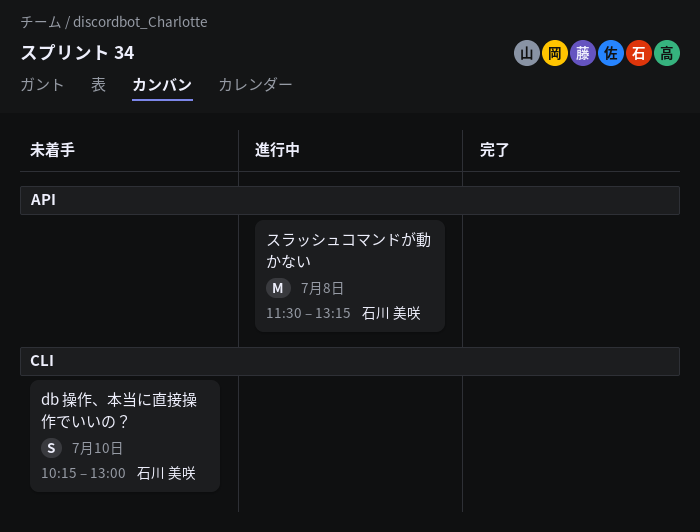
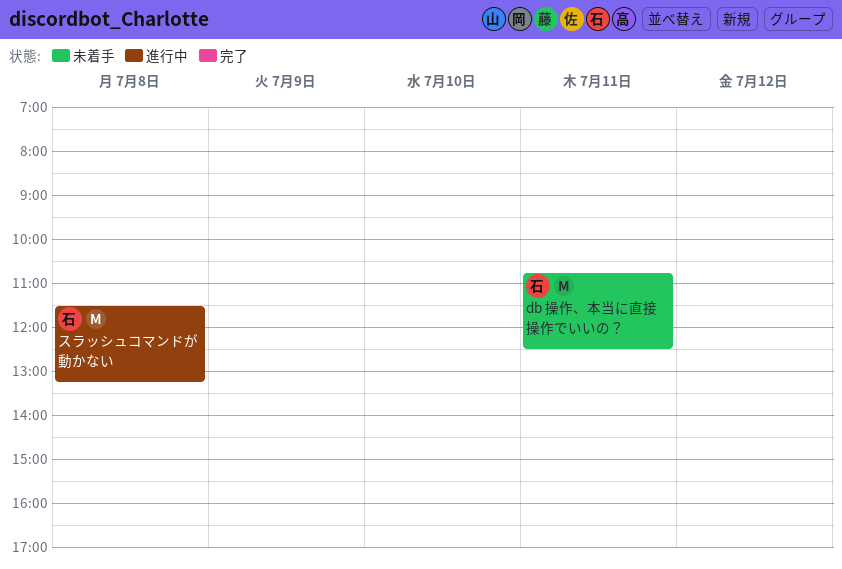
db 操作、本当に直接操作でいいの？, estimate: S -> M
db 操作、本当に直接操作でいいの？, day: Jul 10 -> Jul 11
db 操作、本当に直接操作でいいの？, begins: 10:15 -> 10:45
db 操作、本当に直接操作でいいの？, ends: 13:00 -> 12:30

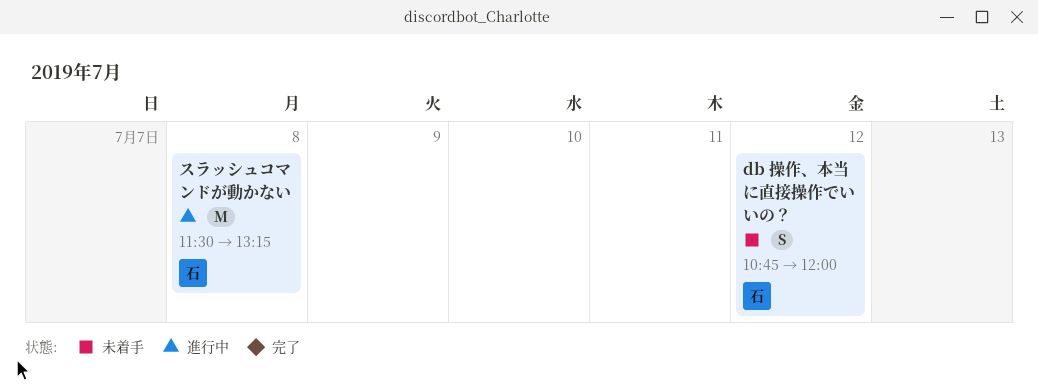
db 操作、本当に直接操作でいいの？, estimate: M -> S
db 操作、本当に直接操作でいいの？, day: Jul 11 -> Jul 12
db 操作、本当に直接操作でいいの？, ends: 12:30 -> 12:00

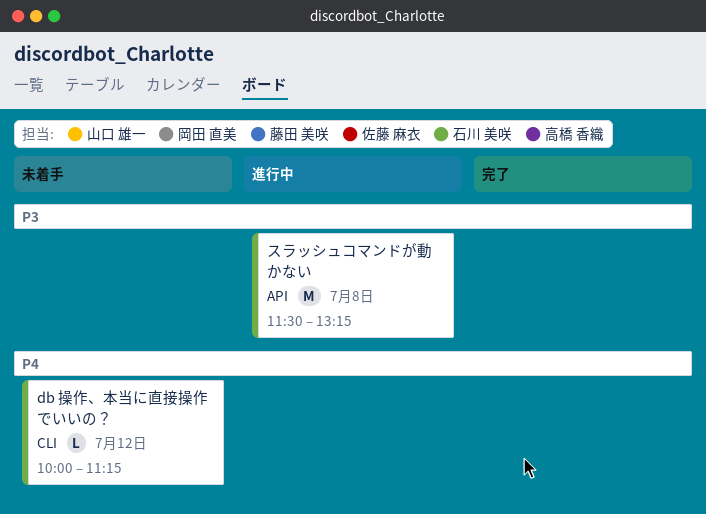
db 操作、本当に直接操作でいいの？, estimate: S -> L
db 操作、本当に直接操作でいいの？, begins: 10:45 -> 10:00
db 操作、本当に直接操作でいいの？, ends: 12:00 -> 11:15

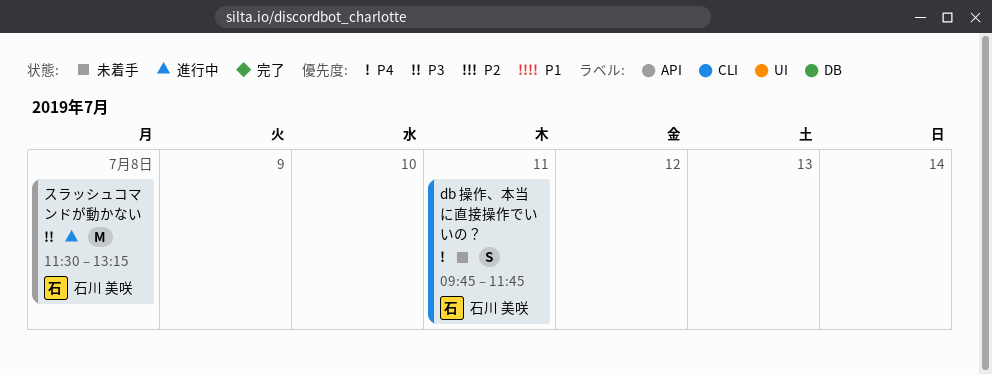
db 操作、本当に直接操作でいいの？, estimate: L -> S
db 操作、本当に直接操作でいいの？, day: Jul 12 -> Jul 11
db 操作、本当に直接操作でいいの？, begins: 10:00 -> 09:45
db 操作、本当に直接操作でいいの？, ends: 11:15 -> 11:45

